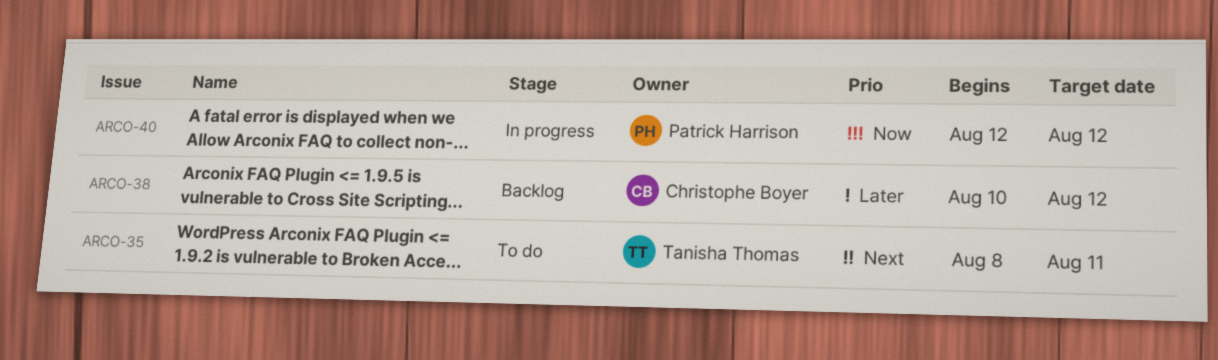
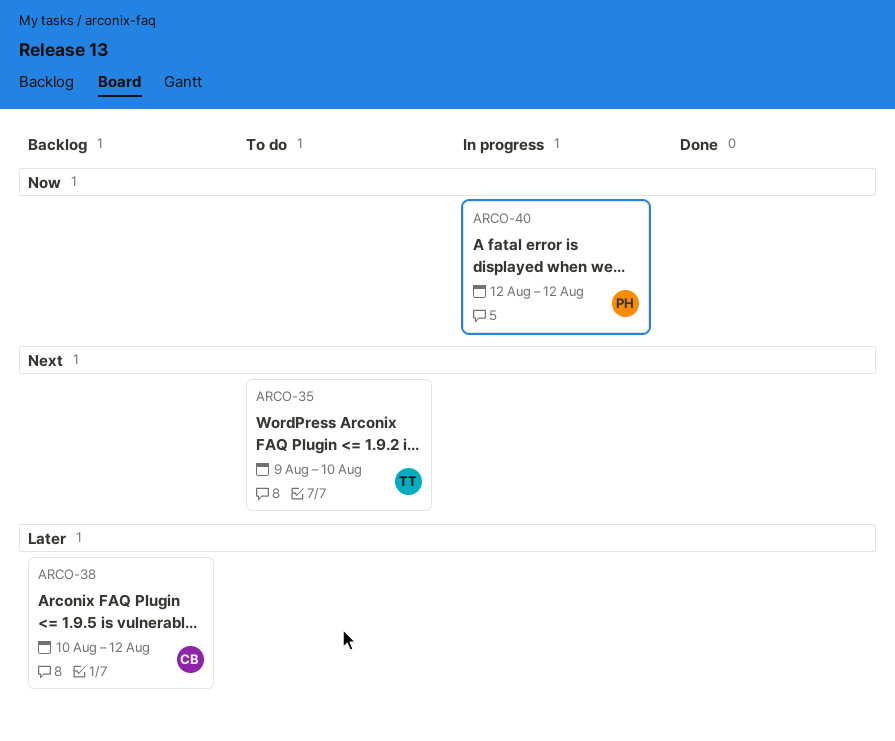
ARCO-35, start: Aug 8 -> Aug 9
ARCO-35, due: Aug 11 -> Aug 10

